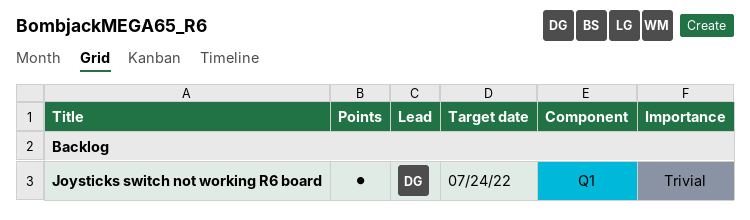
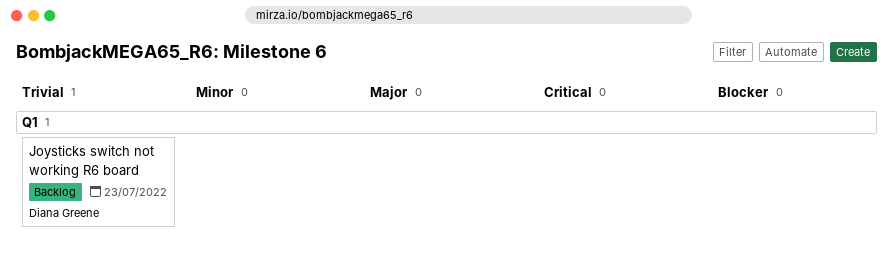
Joysticks switch not working R6 board, due: Jul 24 -> Jul 23

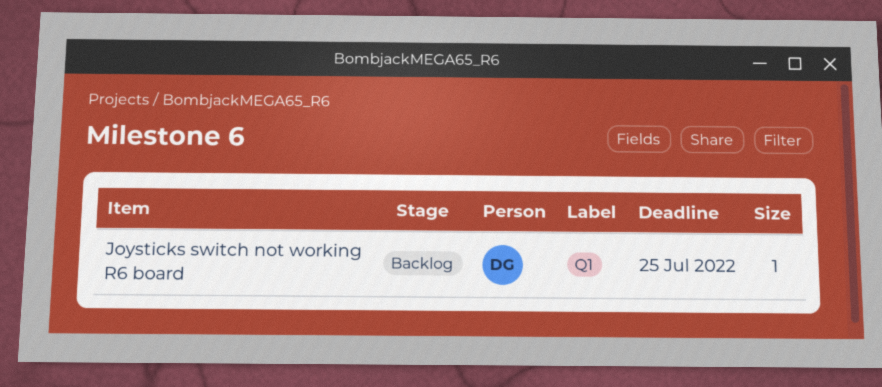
Joysticks switch not working R6 board, due: Jul 23 -> Jul 25

